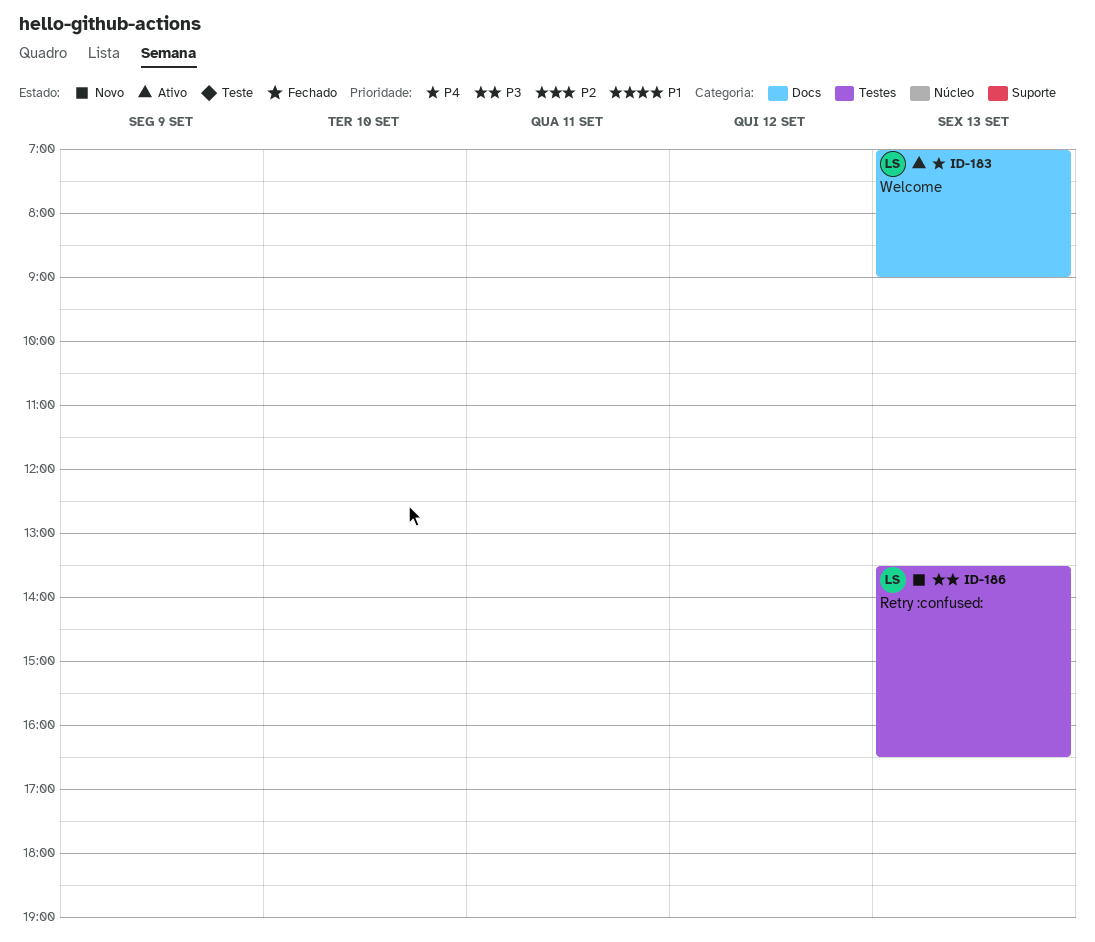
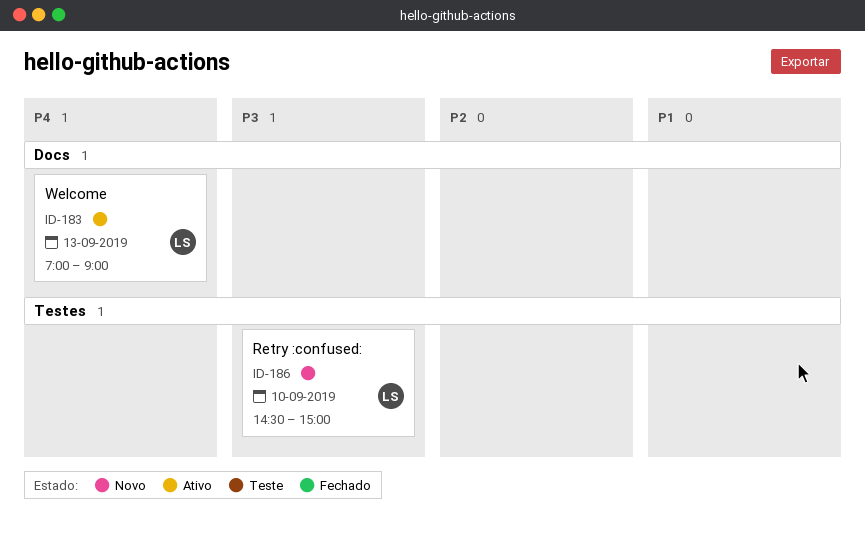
ID-186, day: Sep 13 -> Sep 10
ID-186, begins: 13:30 -> 14:30
ID-186, ends: 16:30 -> 15:00

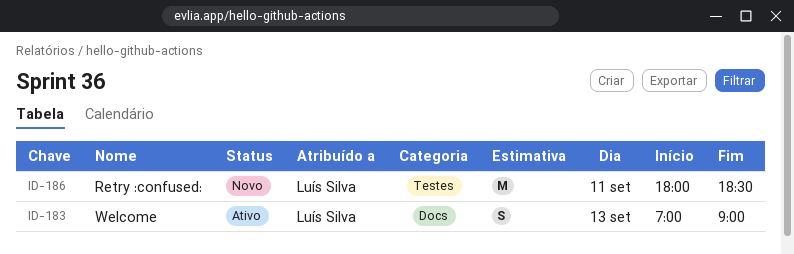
ID-186, day: Sep 10 -> Sep 11
ID-186, begins: 14:30 -> 18:00
ID-186, ends: 15:00 -> 18:30

